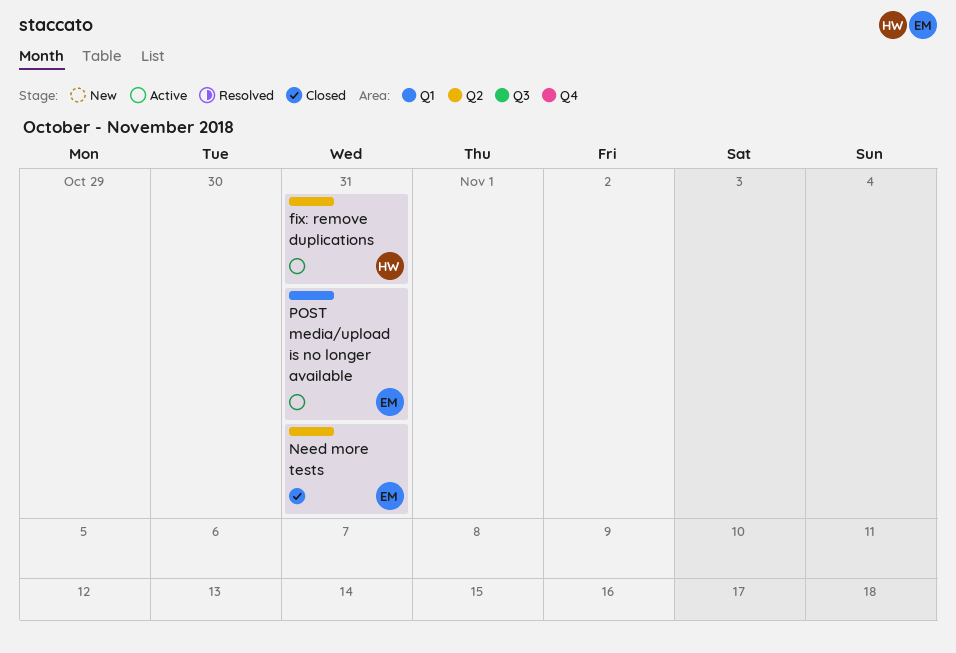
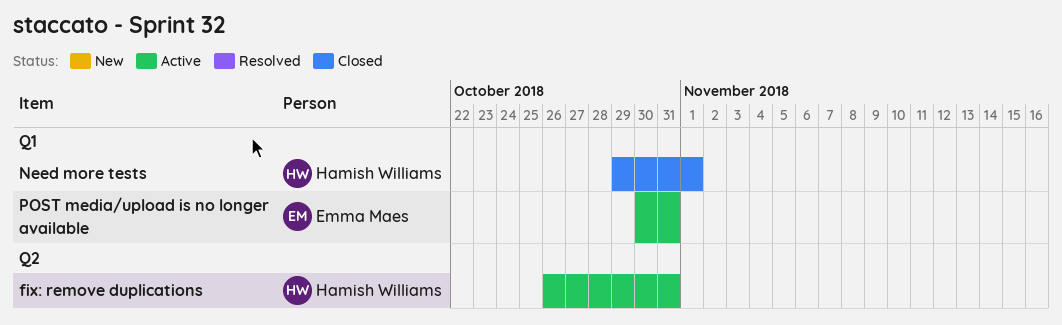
Need more tests, owner: Emma Maes -> Hamish Williams
Need more tests, label: Q2 -> Q1
Need more tests, due: Oct 31 -> Nov 1

